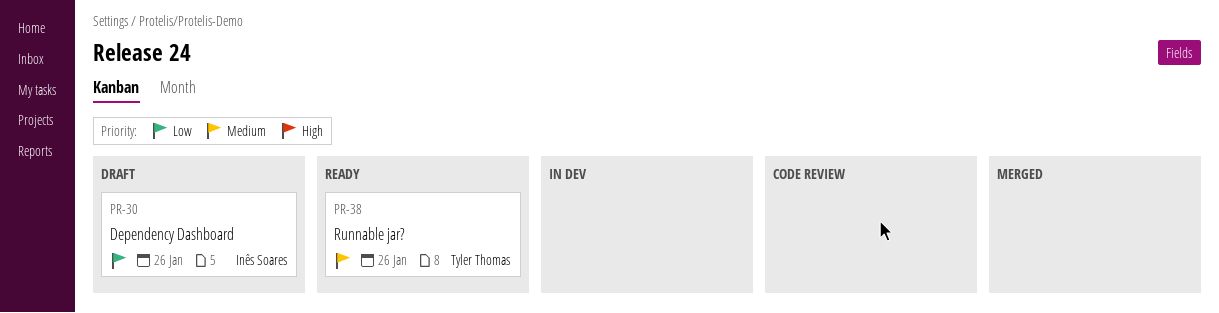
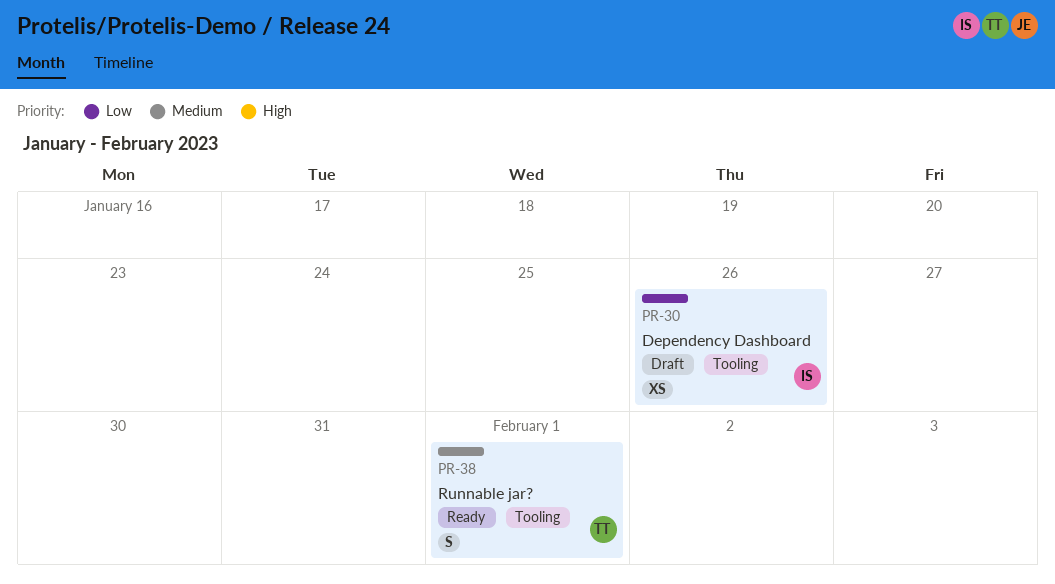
PR-38, due: Jan 26 -> Feb 1

